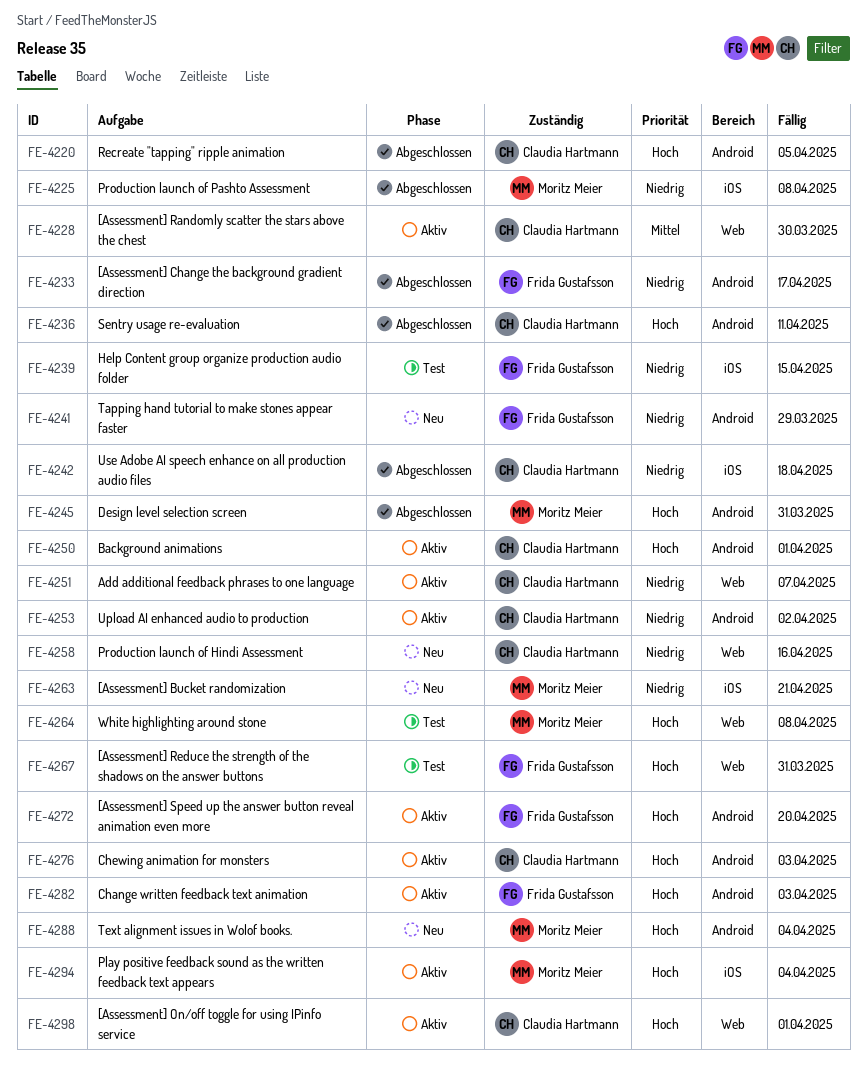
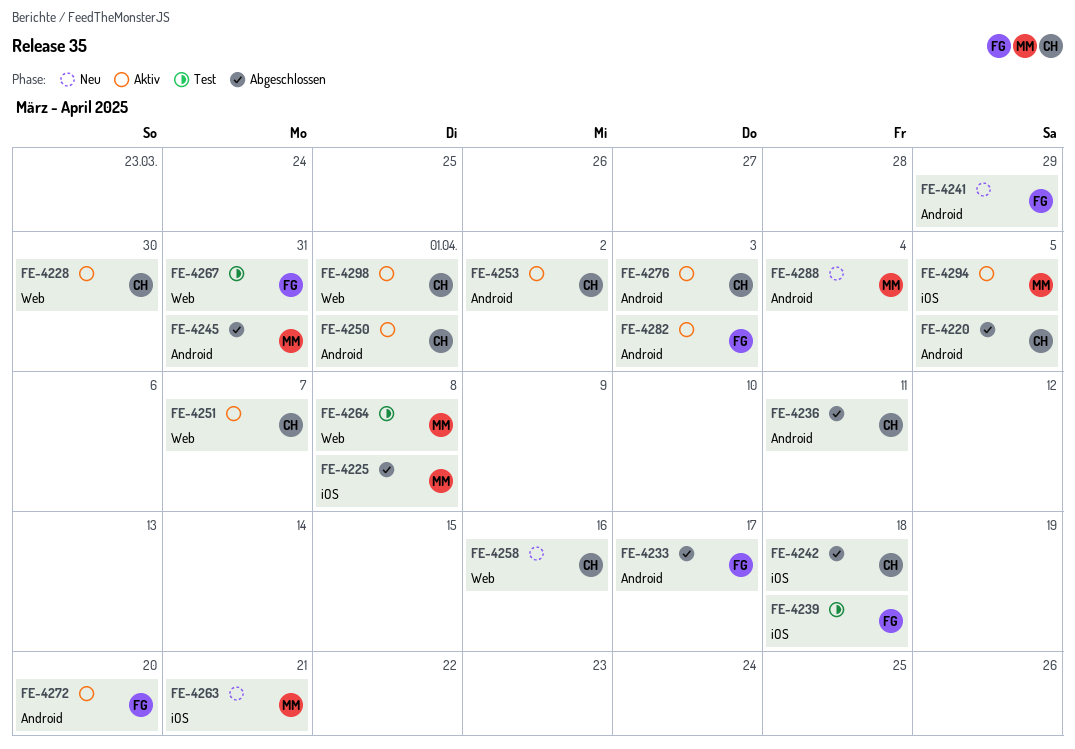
FE-4239, due: Apr 15 -> Apr 18
FE-4294, due: Apr 4 -> Apr 5

